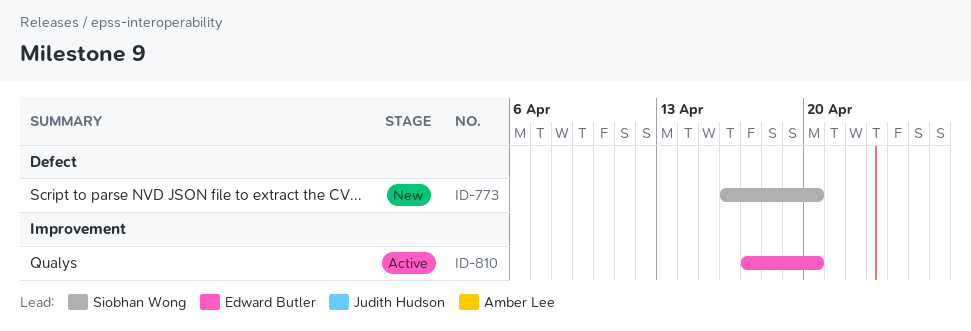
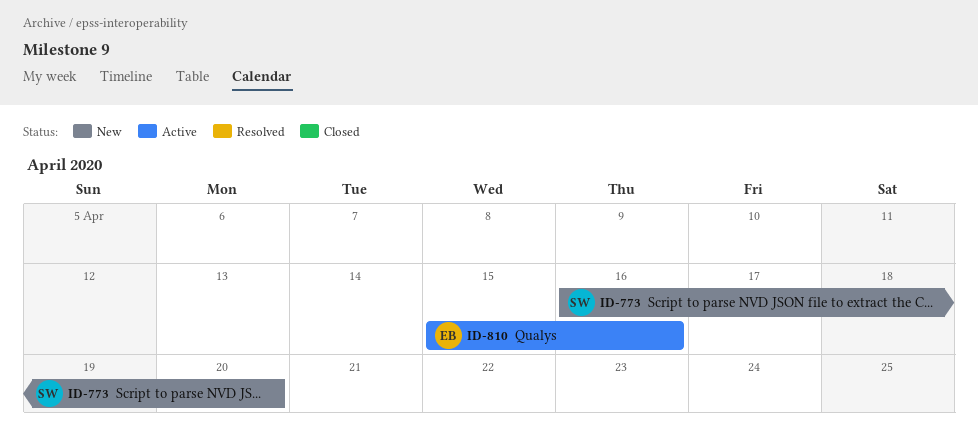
ID-810, start: Apr 17 -> Apr 15
ID-810, due: Apr 20 -> Apr 16

